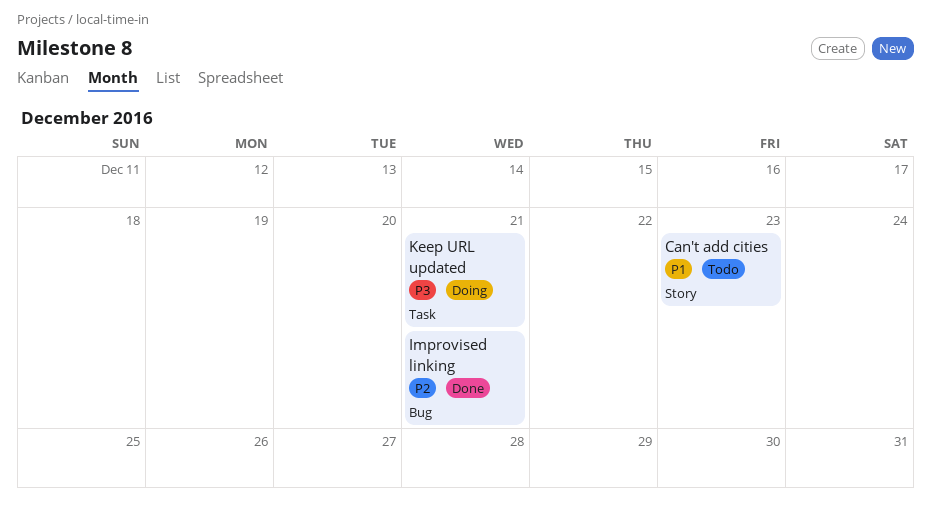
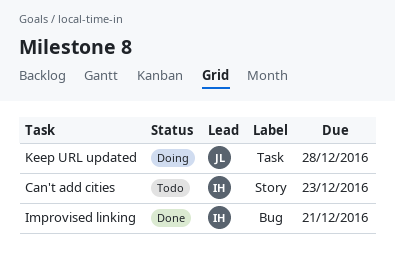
Keep URL updated, due: Dec 21 -> Dec 28

